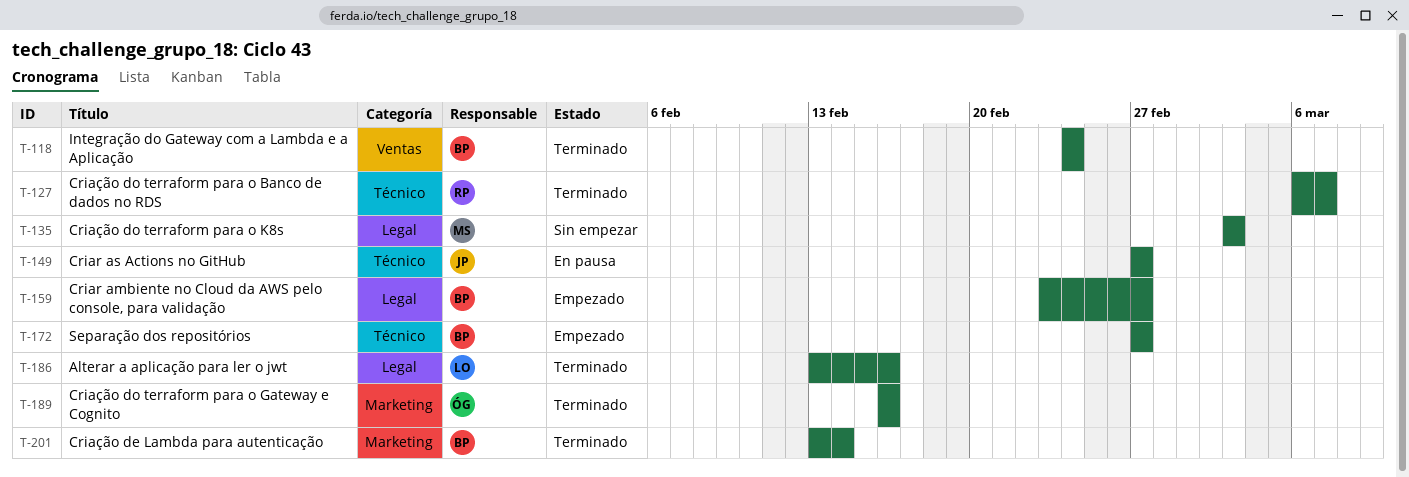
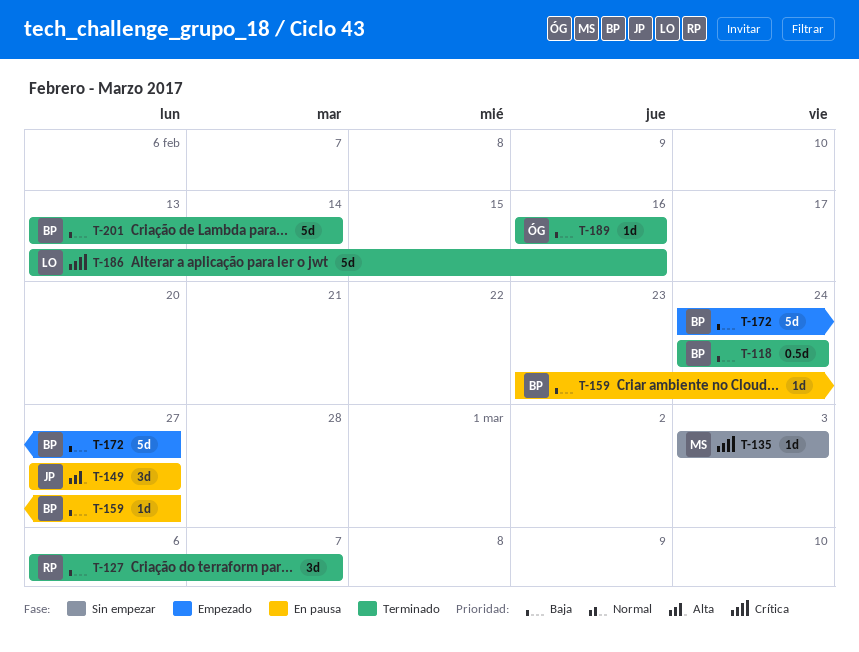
T-159, status: Empezado -> En pausa
T-172, start: Feb 27 -> Feb 24

